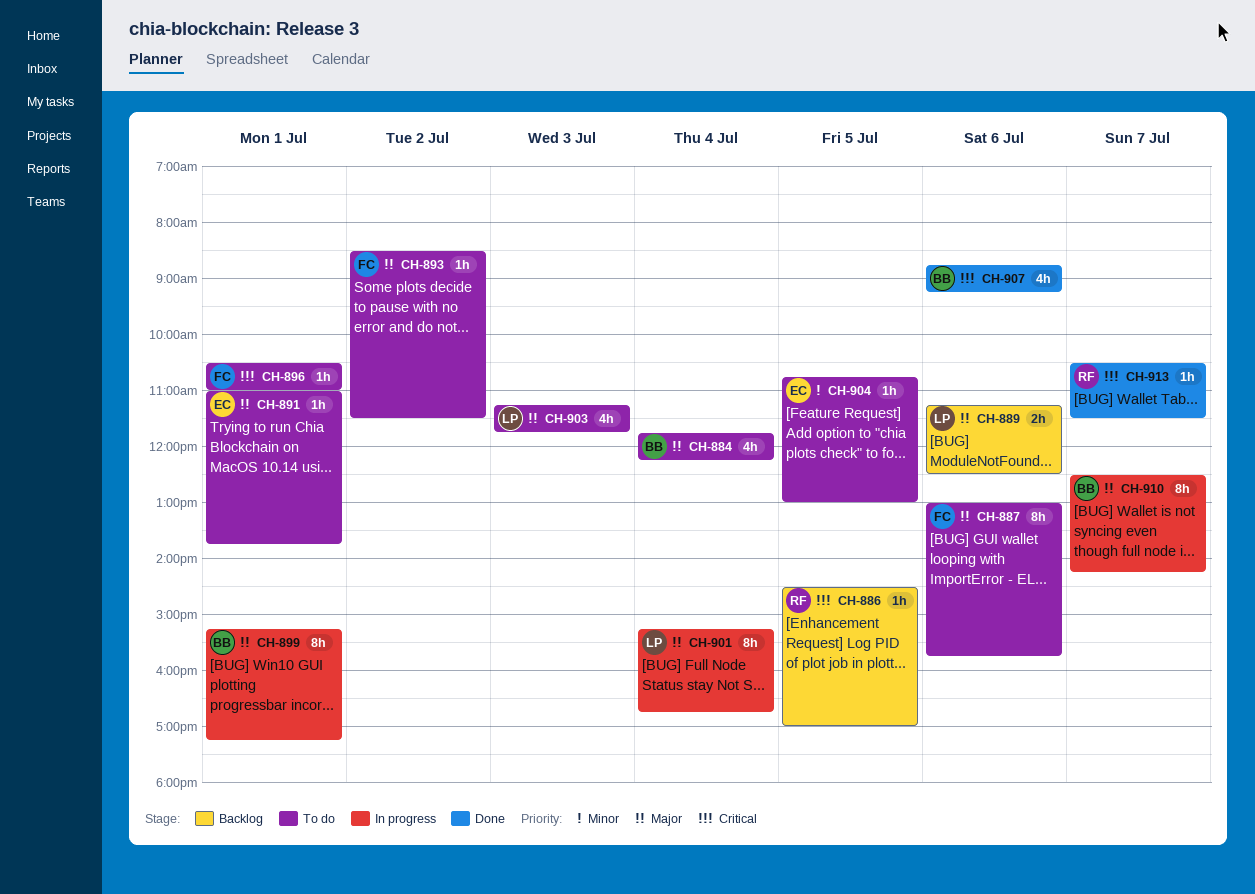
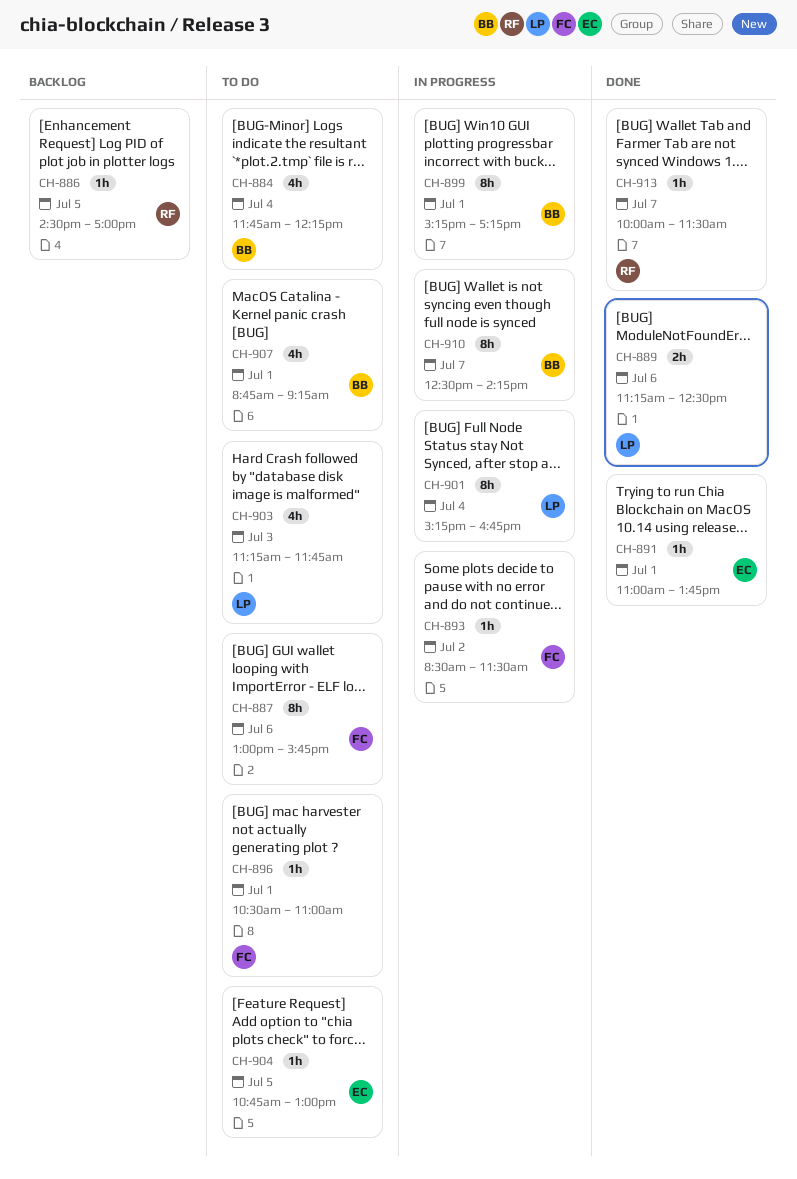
CH-889, status: Backlog -> Done
CH-891, status: To do -> Done
CH-893, status: To do -> In progress
CH-907, status: Done -> To do
CH-907, day: Jul 6 -> Jul 1
CH-913, begins: 10:30 -> 10:00

